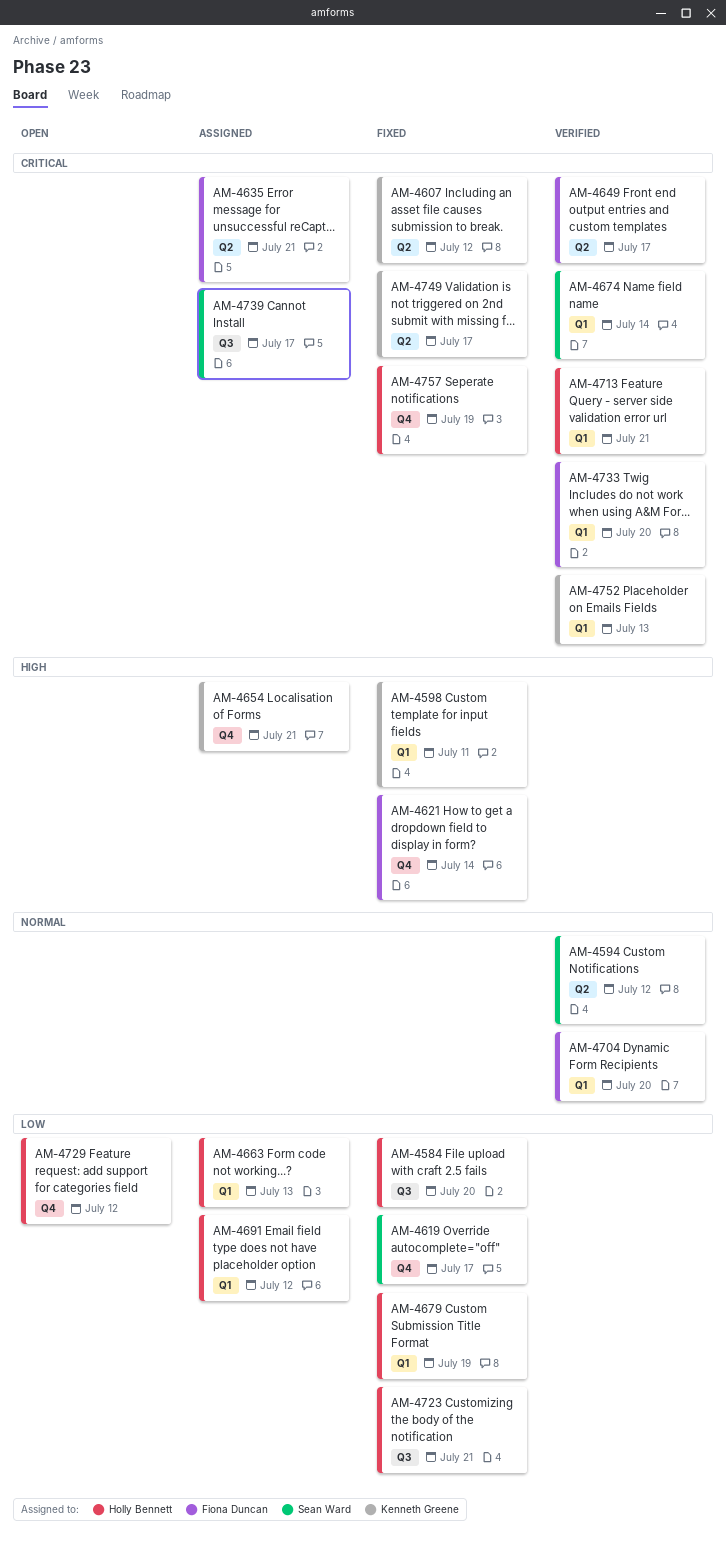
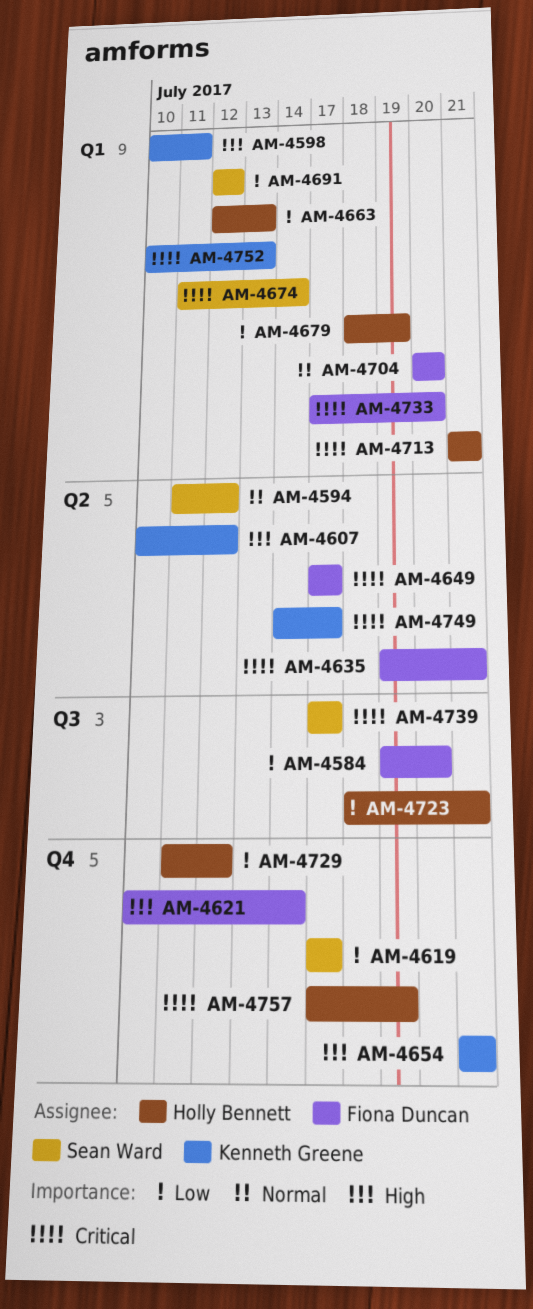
AM-4584, owner: Holly Bennett -> Fiona Duncan
AM-4607, priority: Critical -> High
AM-4691, owner: Holly Bennett -> Sean Ward

